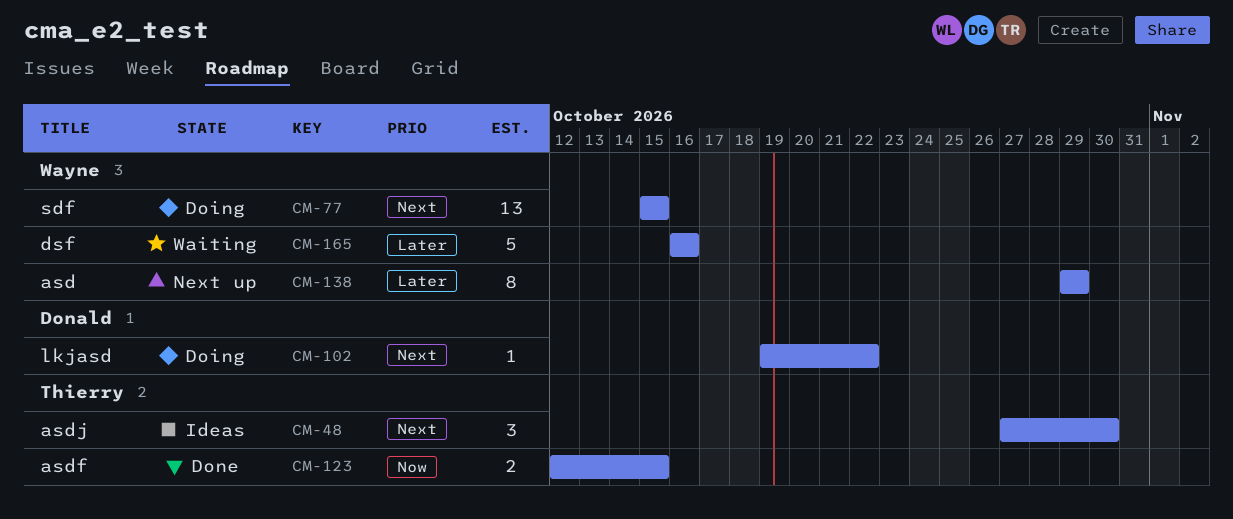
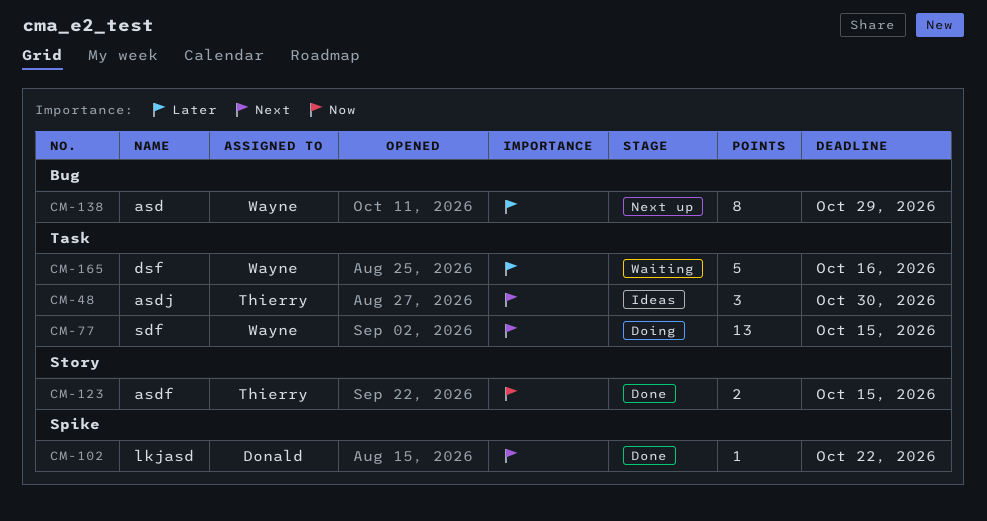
CM-102, status: Doing -> Done

